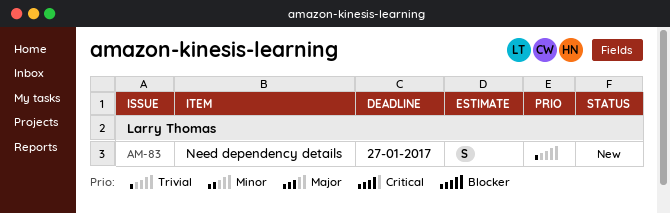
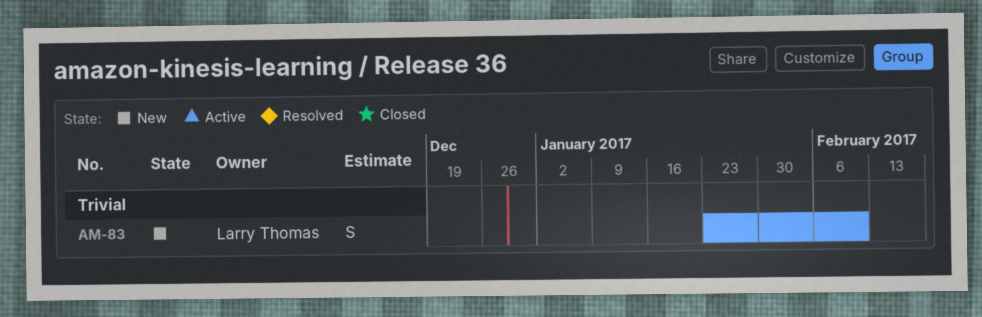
AM-83, due: Jan 27 -> Feb 10

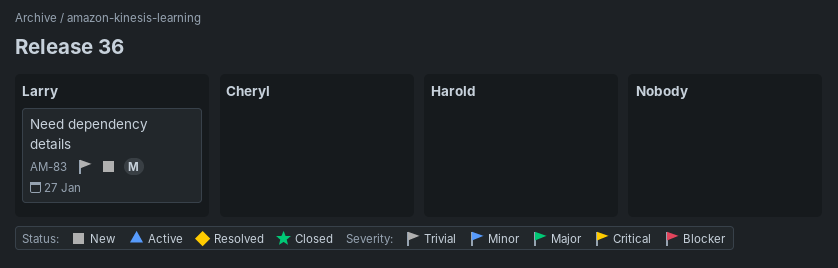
AM-83, estimate: S -> M
AM-83, due: Feb 10 -> Jan 27

